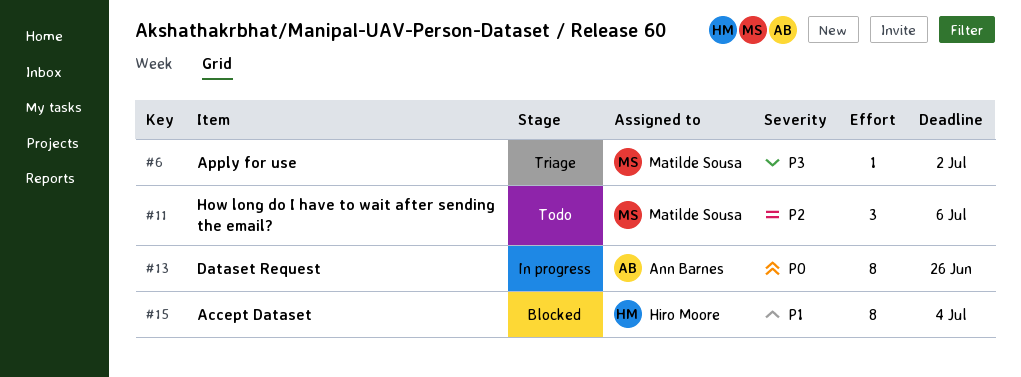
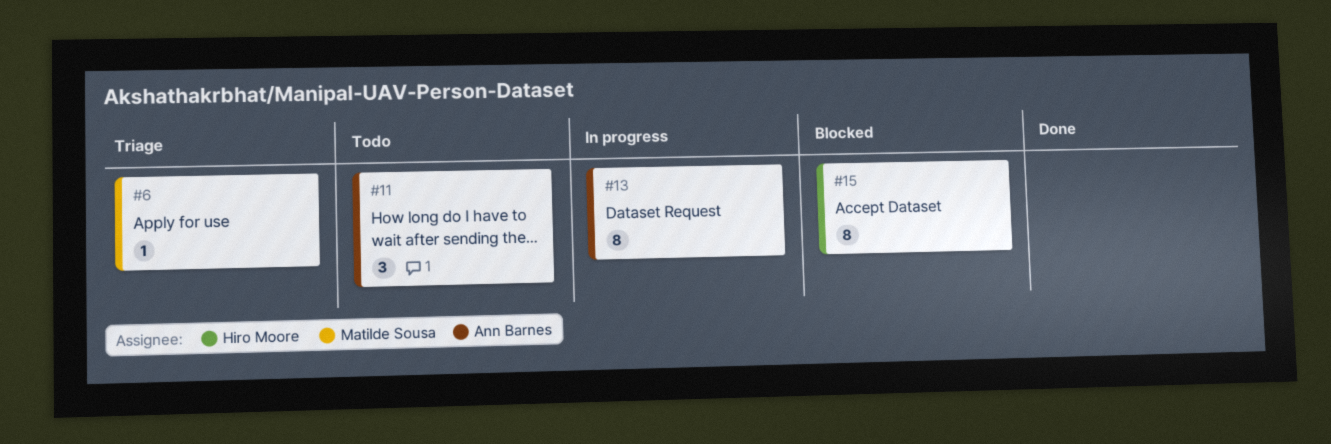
#11, owner: Matilde Sousa -> Ann Barnes

